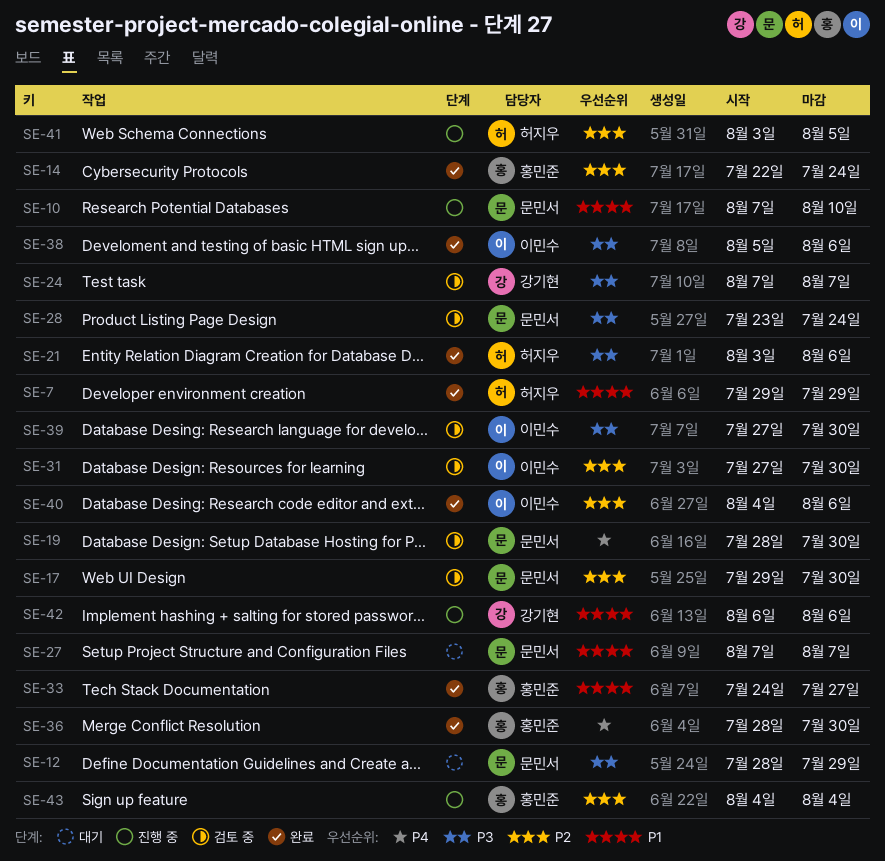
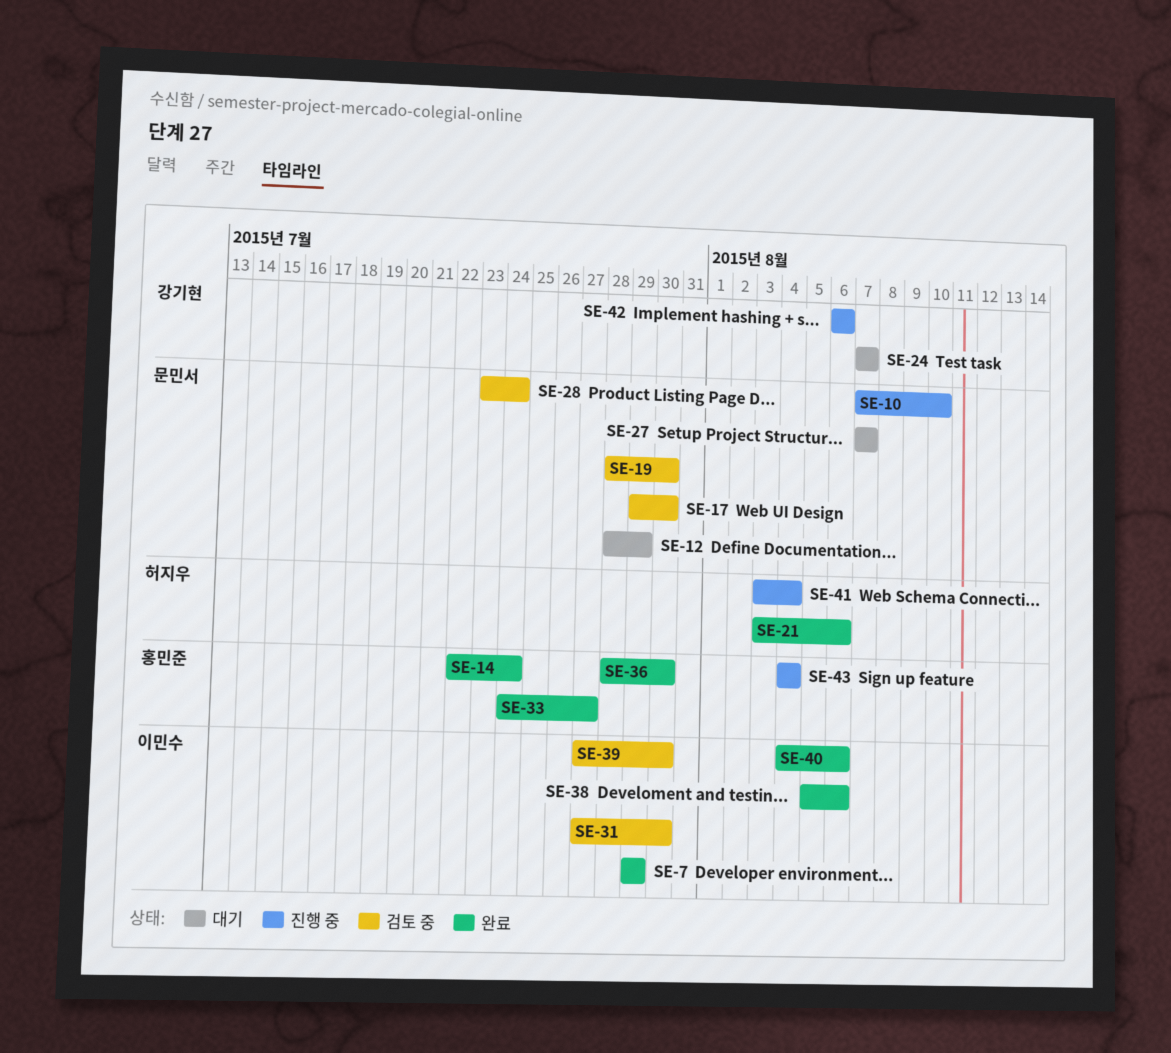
SE-7, owner: 허지우 -> 이민수
SE-24, status: 검토 중 -> 대기
SE-41, due: Aug 5 -> Aug 4

